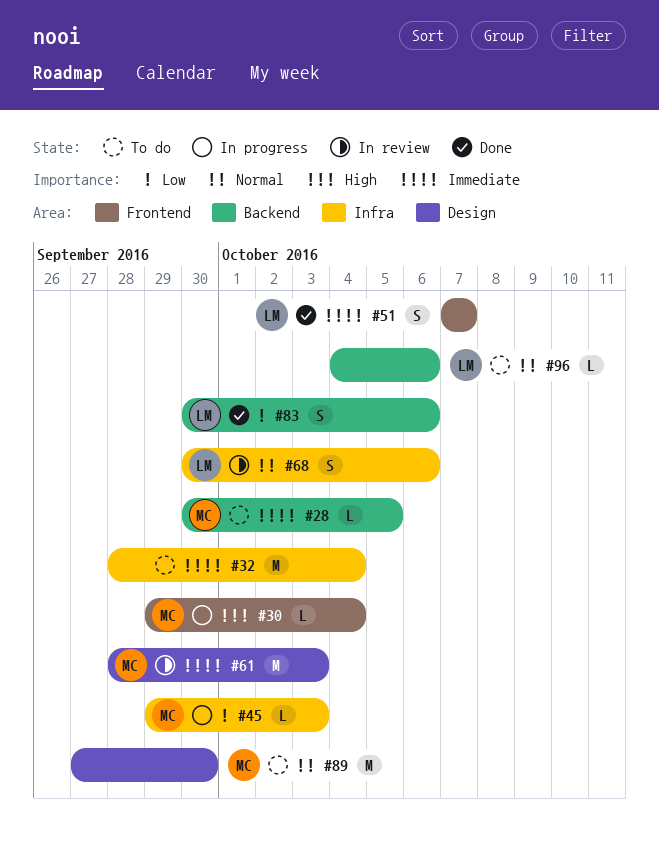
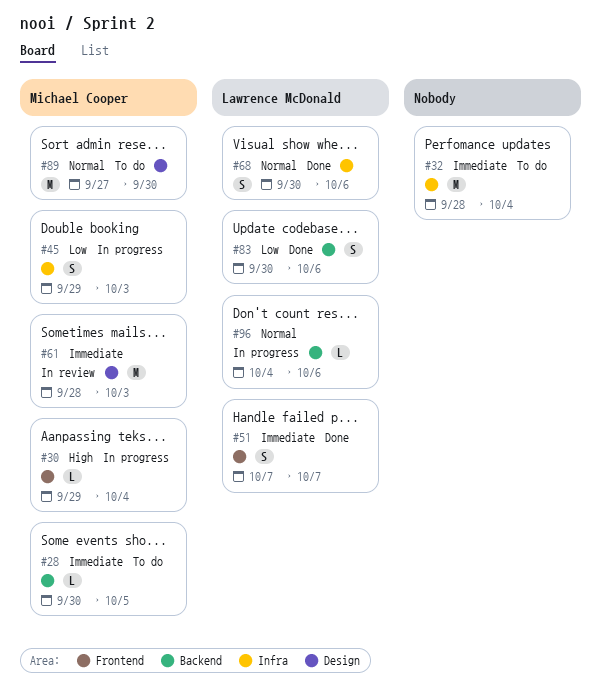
#45, estimate: L -> S
#68, status: In review -> Done
#96, status: To do -> In progress

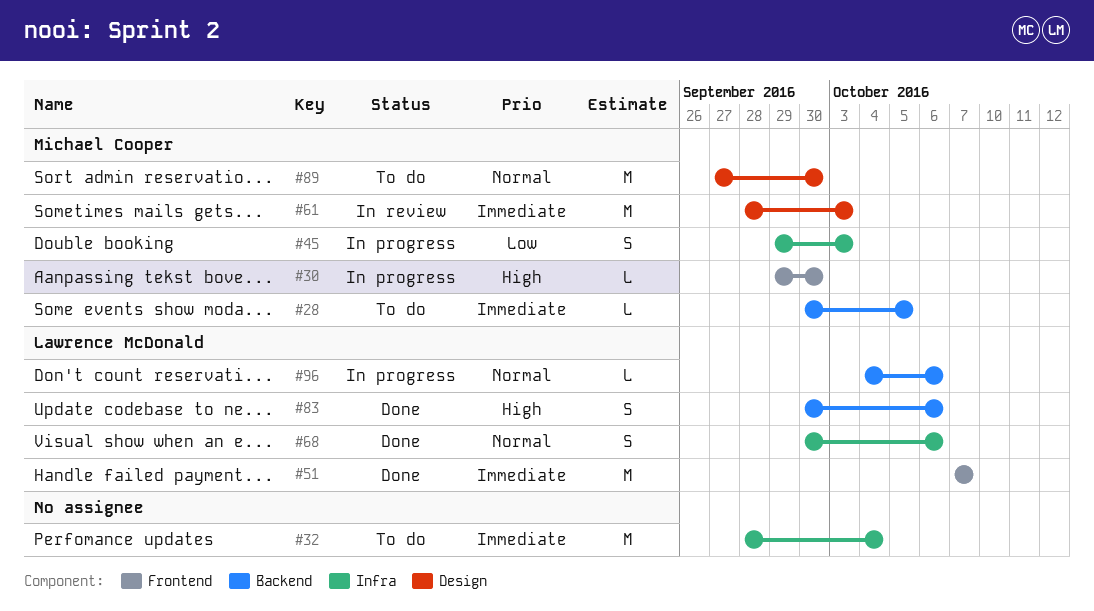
#30, due: Oct 4 -> Sep 30
#51, estimate: S -> M
#83, priority: Low -> High

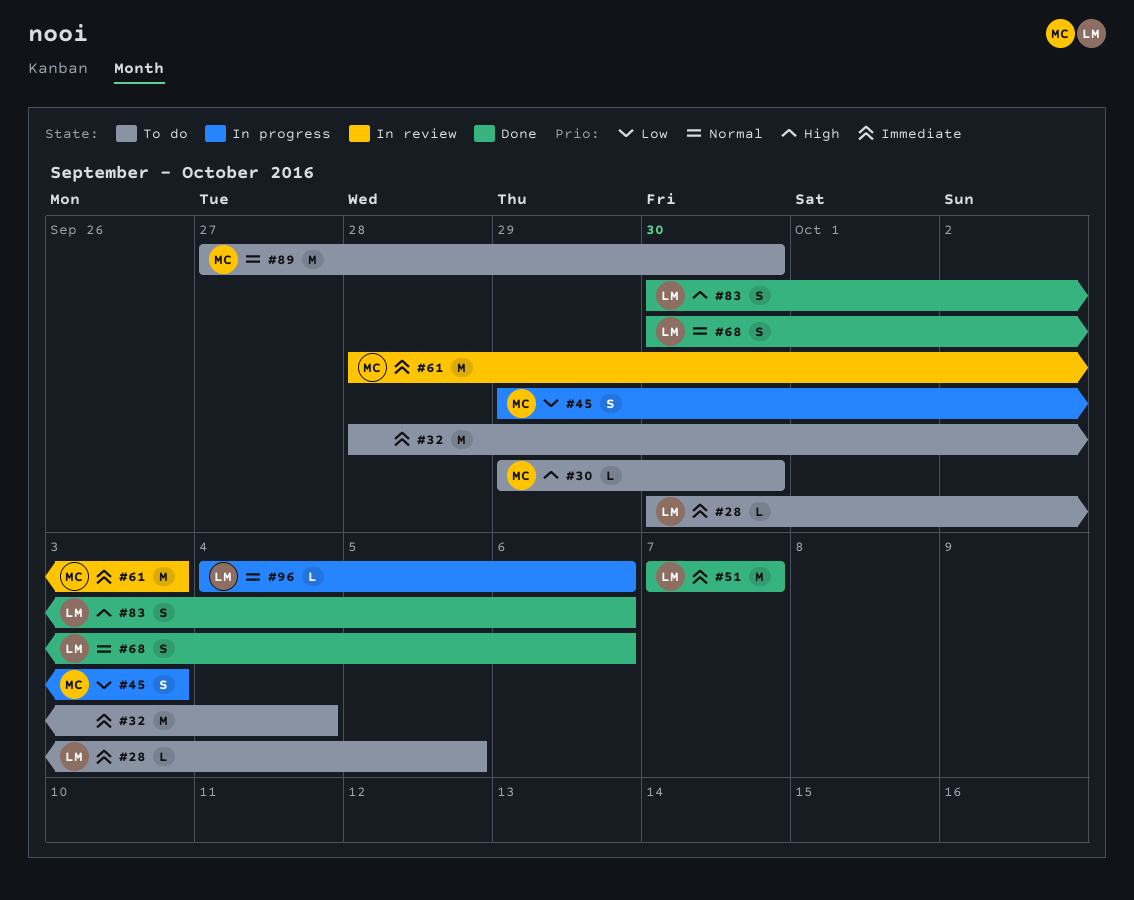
#28, owner: Michael Cooper -> Lawrence McDonald
#30, status: In progress -> To do

